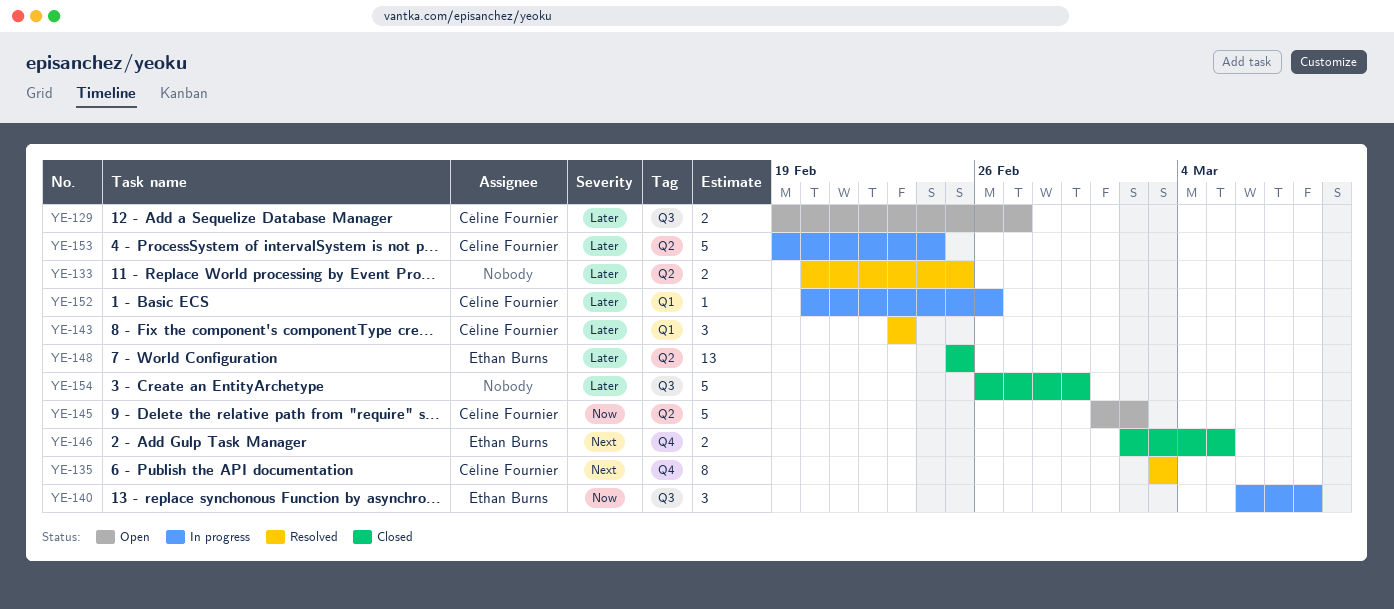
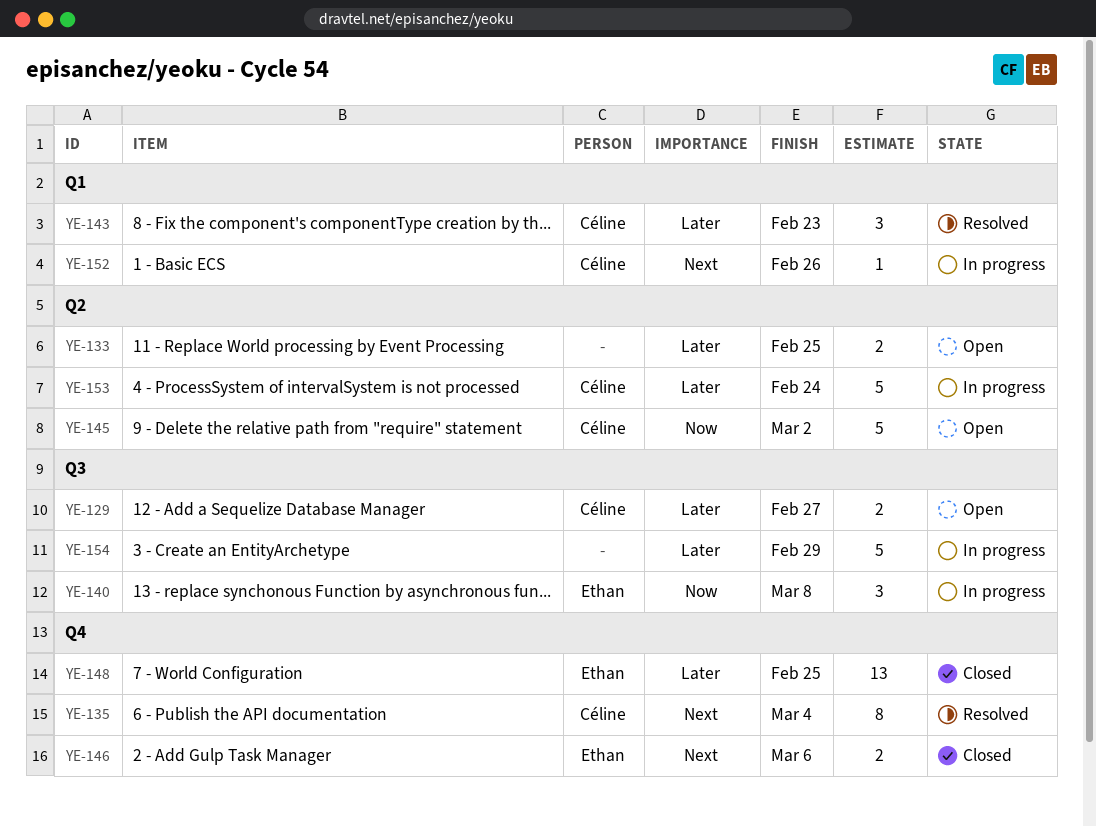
YE-133, status: Resolved -> Open
YE-135, due: Mar 3 -> Mar 4
YE-146, due: Mar 5 -> Mar 6
YE-148, label: Q2 -> Q4
YE-152, priority: Later -> Next
YE-154, status: Closed -> In progress

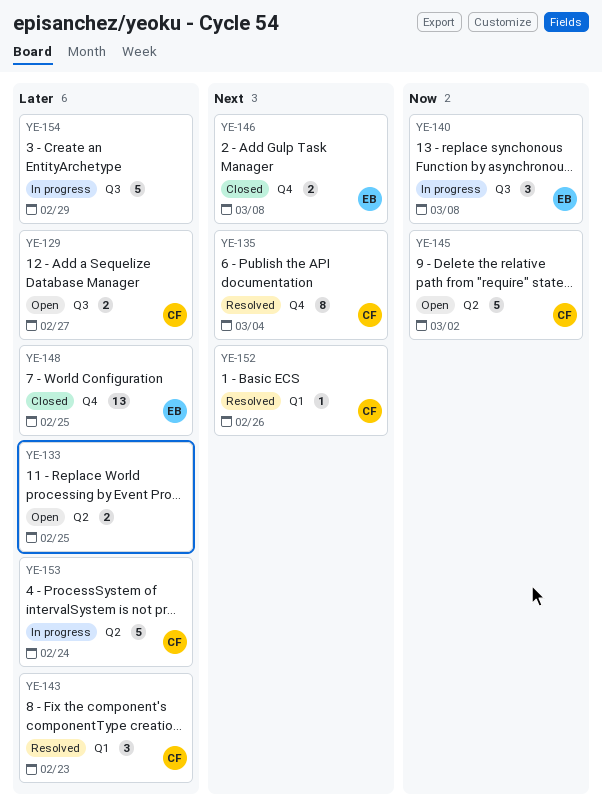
YE-146, due: Mar 6 -> Mar 8
YE-152, status: In progress -> Resolved

